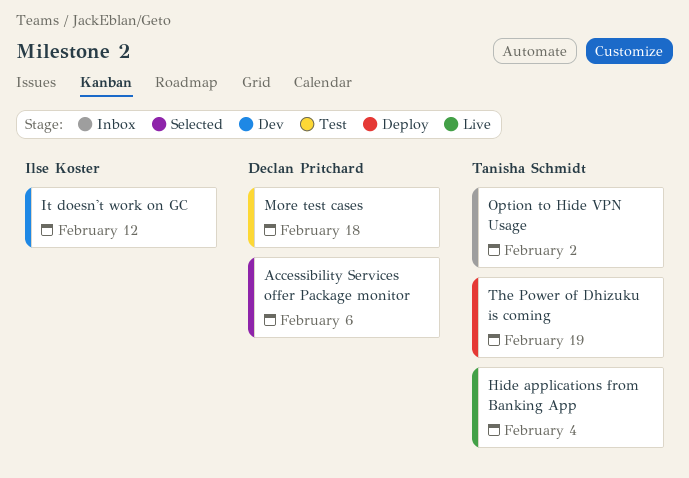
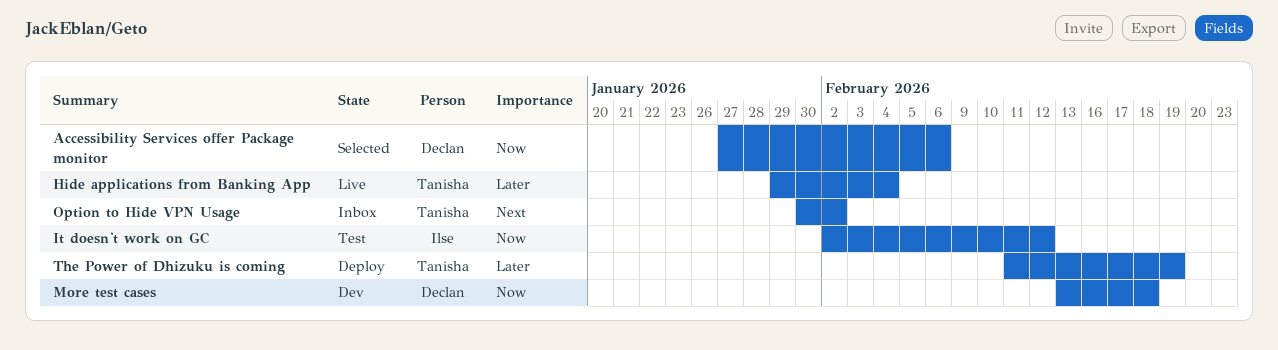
It doesn't work on GC, status: Dev -> Test
More test cases, status: Test -> Dev

